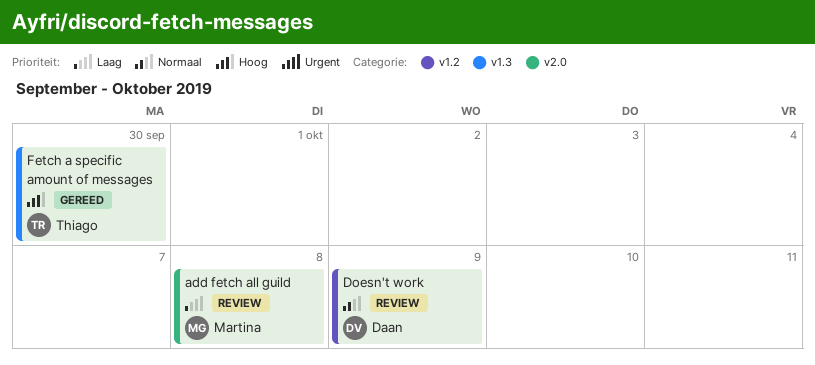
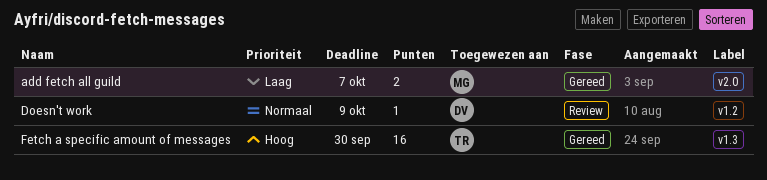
add fetch all guild, status: Review -> Gereed
add fetch all guild, due: Oct 8 -> Oct 7

